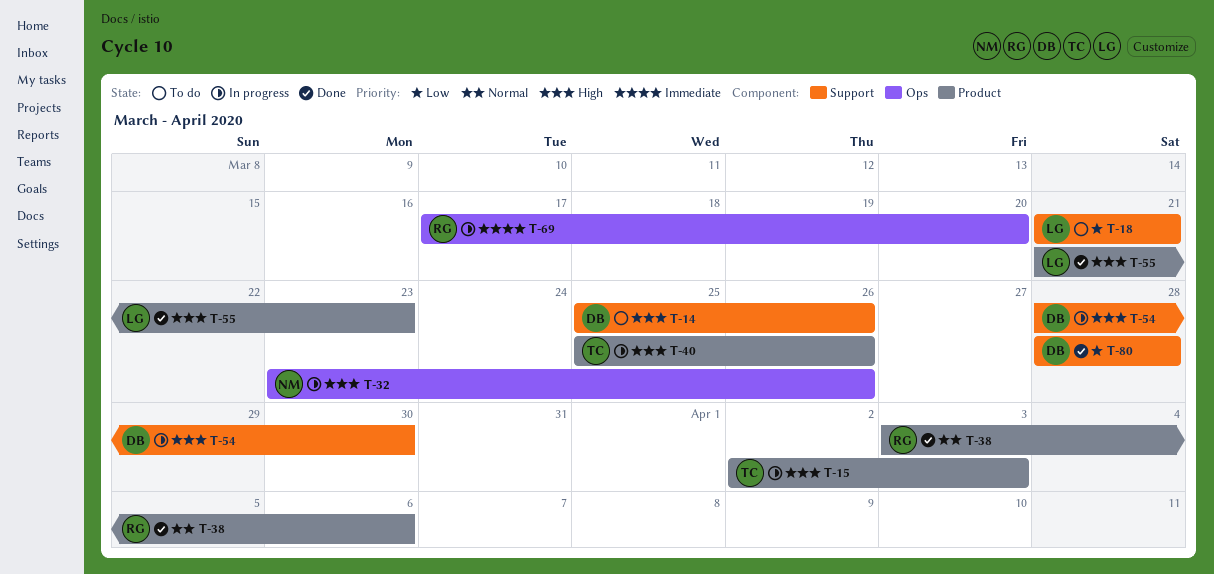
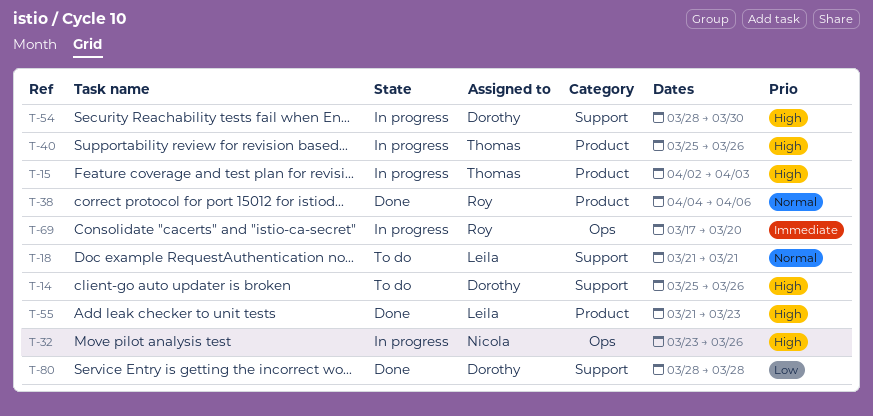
T-18, priority: Low -> Normal
T-38, start: Apr 3 -> Apr 4

